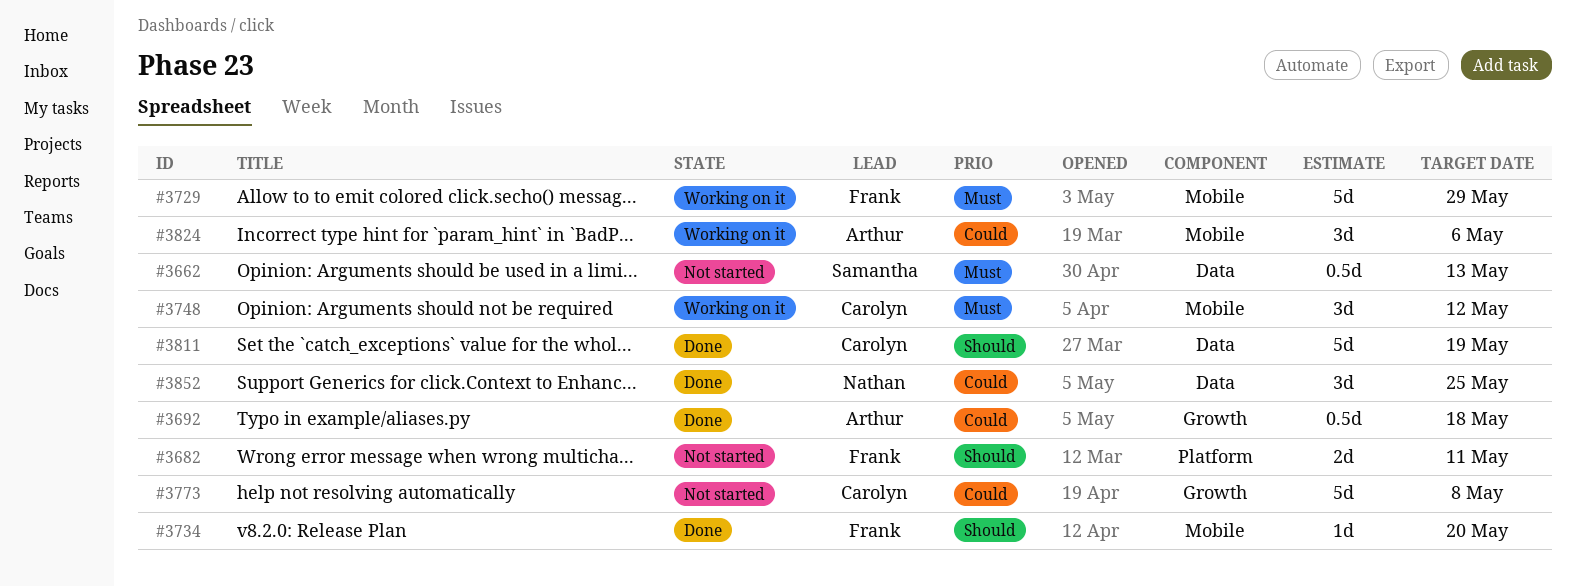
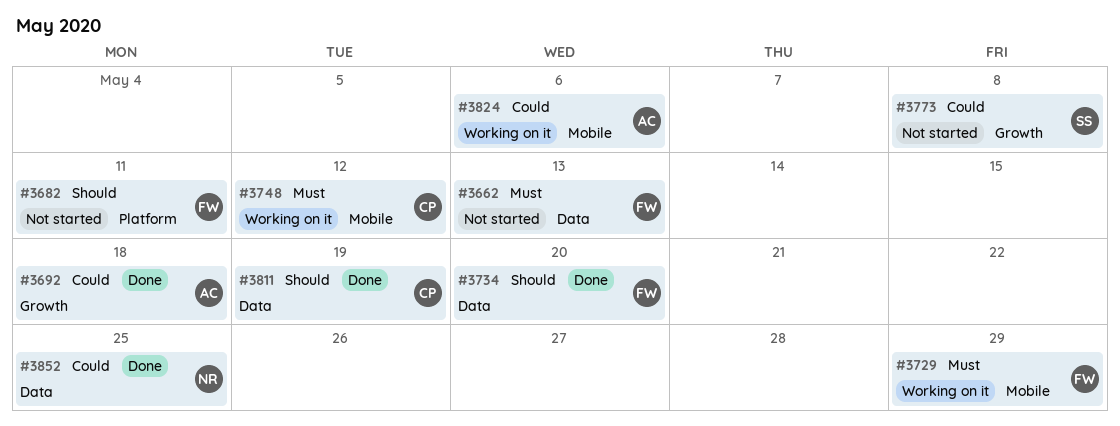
#3662, owner: Samantha -> Frank
#3734, label: Mobile -> Data
#3773, owner: Carolyn -> Samantha

